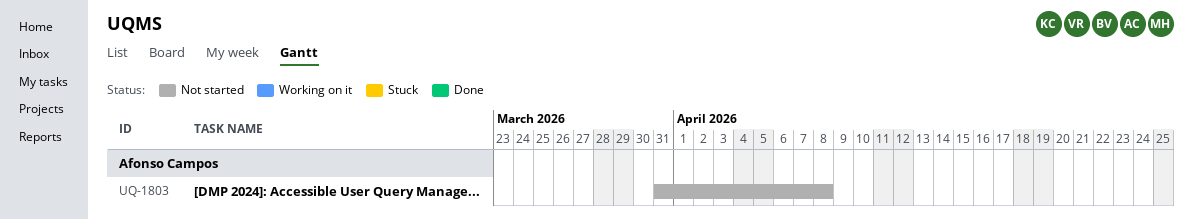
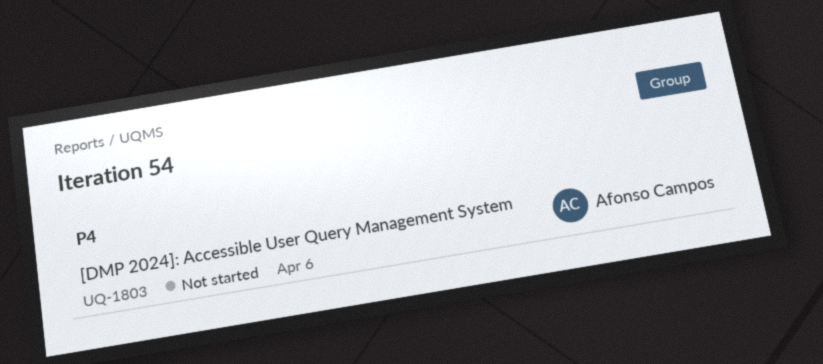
UQ-1803, due: Apr 8 -> Apr 6

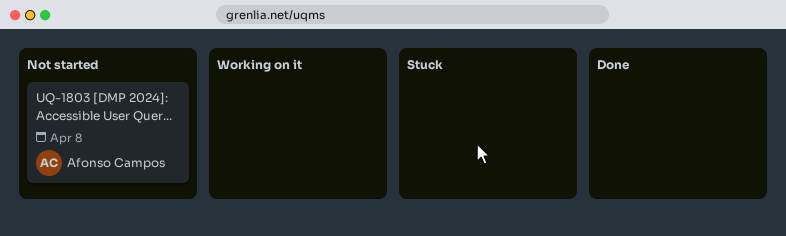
UQ-1803, due: Apr 6 -> Apr 8

